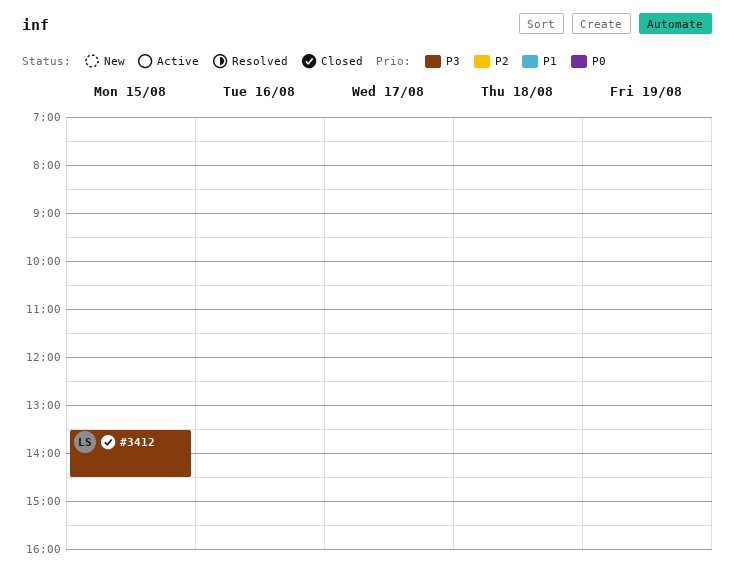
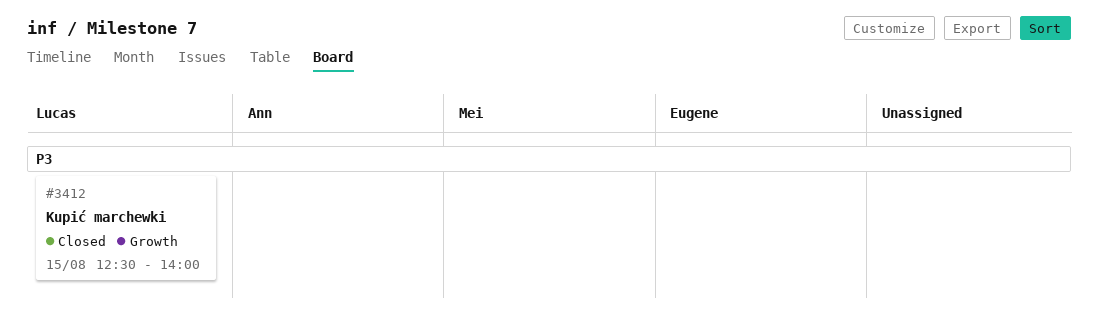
#3412, begins: 13:30 -> 12:30
#3412, ends: 14:30 -> 14:00

